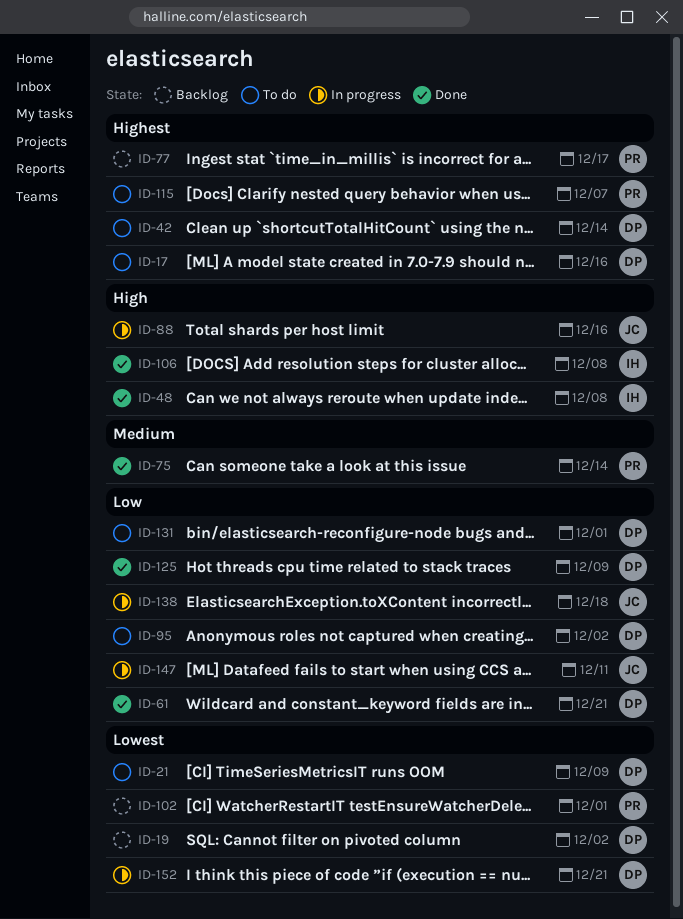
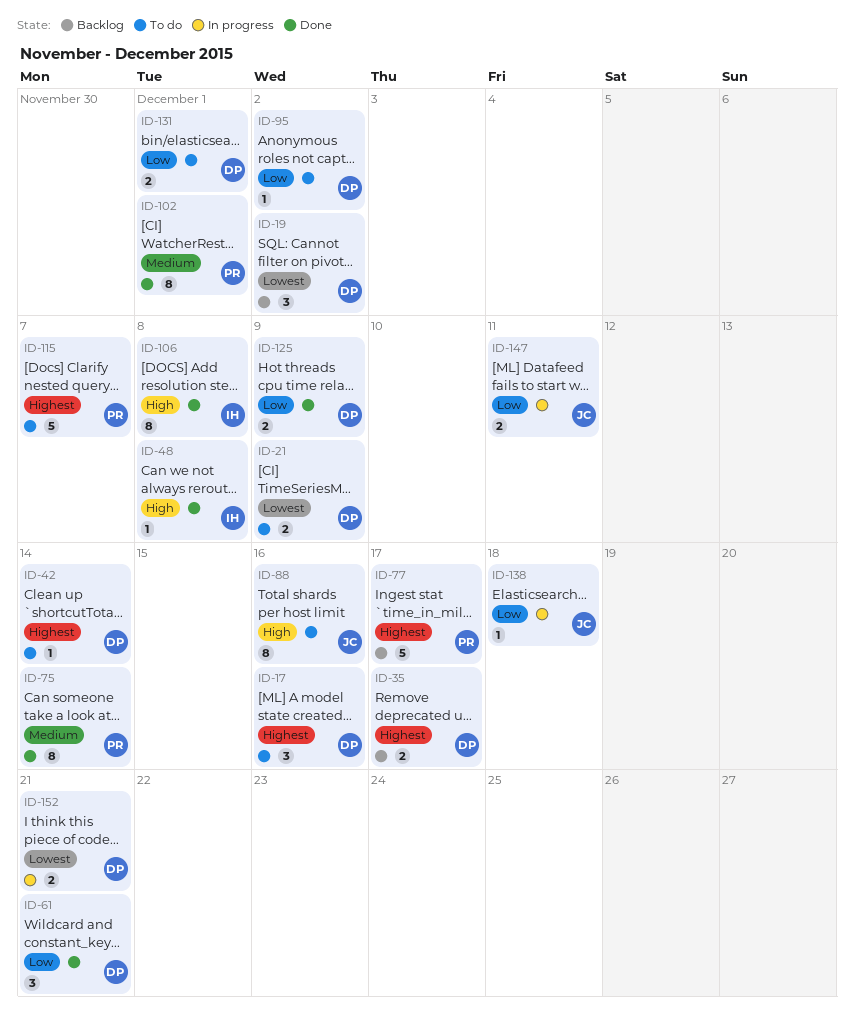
ID-35: none -> present
ID-88, status: In progress -> To do
ID-102, status: Backlog -> Done
ID-102, priority: Lowest -> Medium

